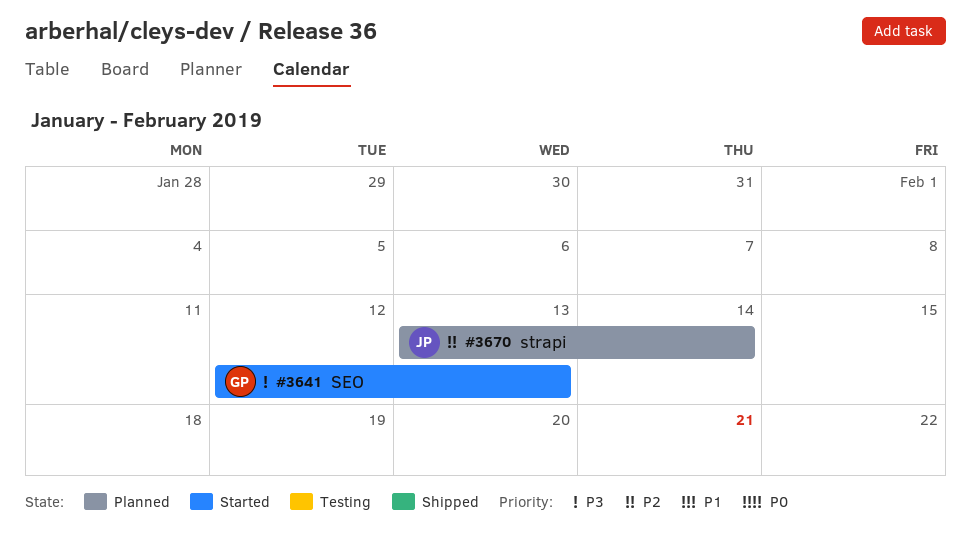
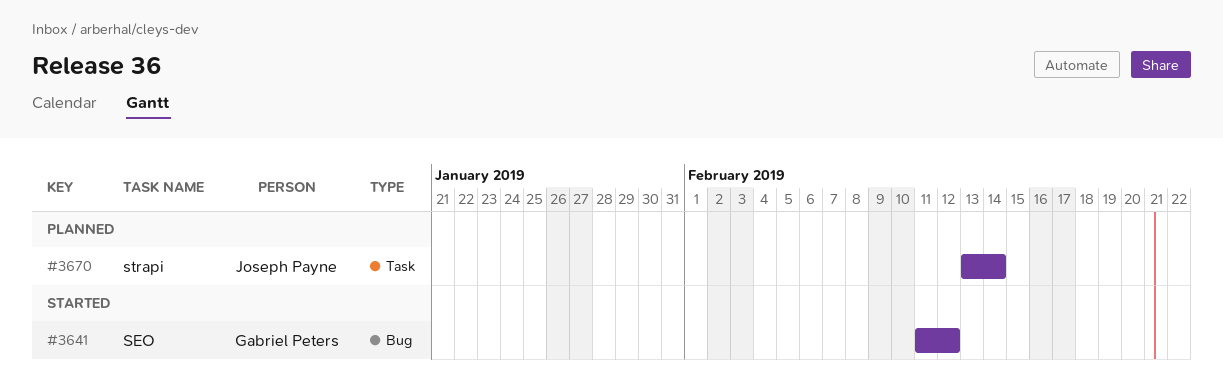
#3641, start: Feb 12 -> Feb 11
#3641, due: Feb 13 -> Feb 12

